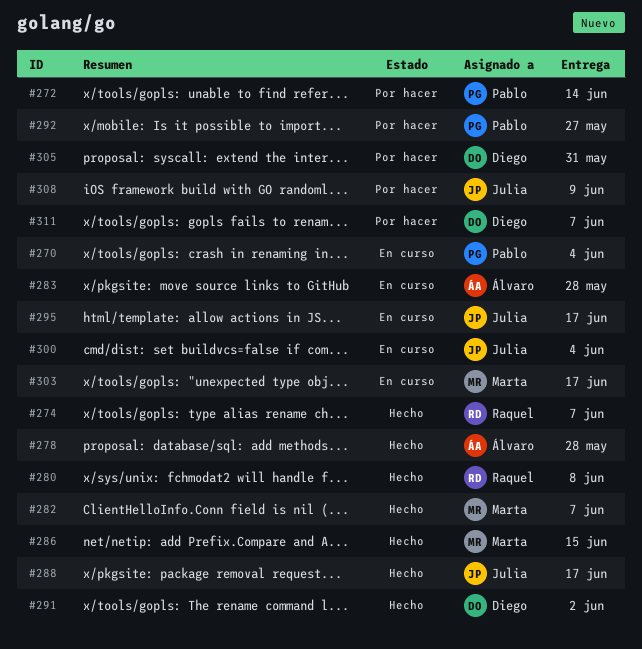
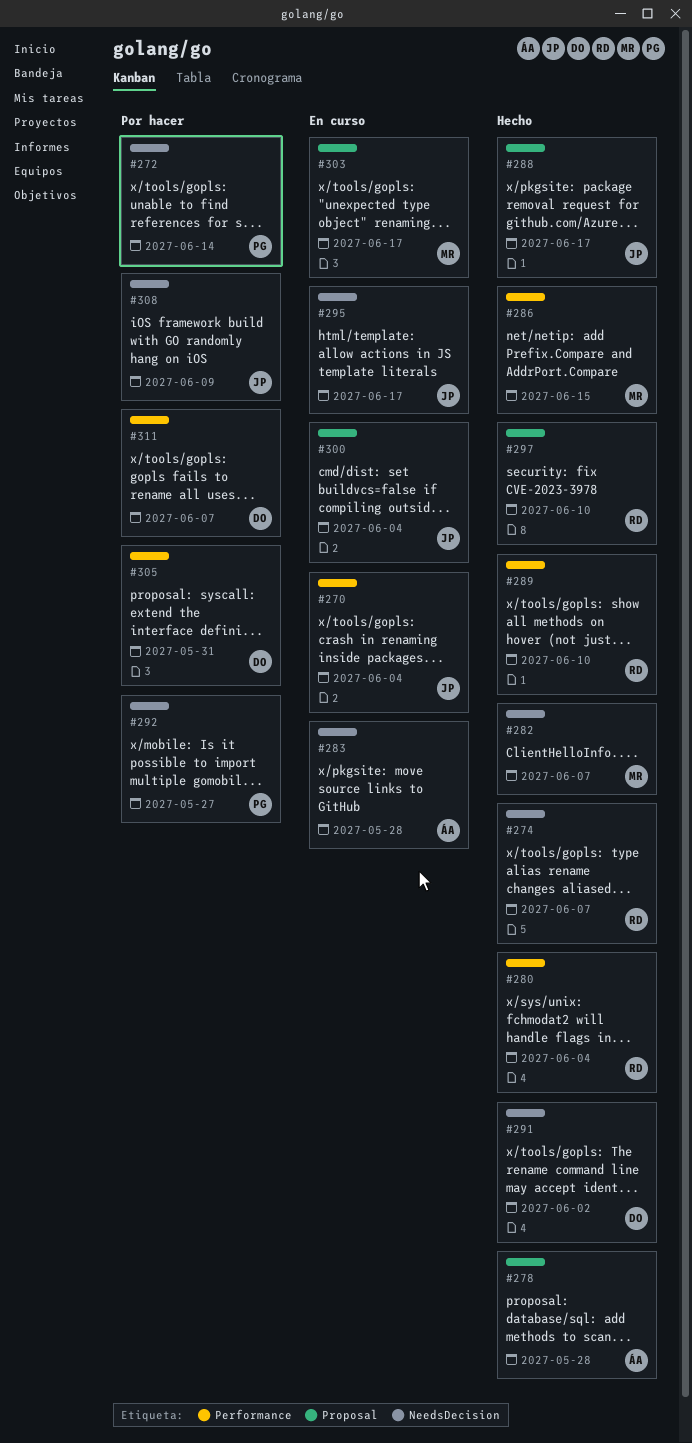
#270, owner: Pablo -> Julia
#280, due: Jun 8 -> Jun 4
#289: none -> present
#297: none -> present

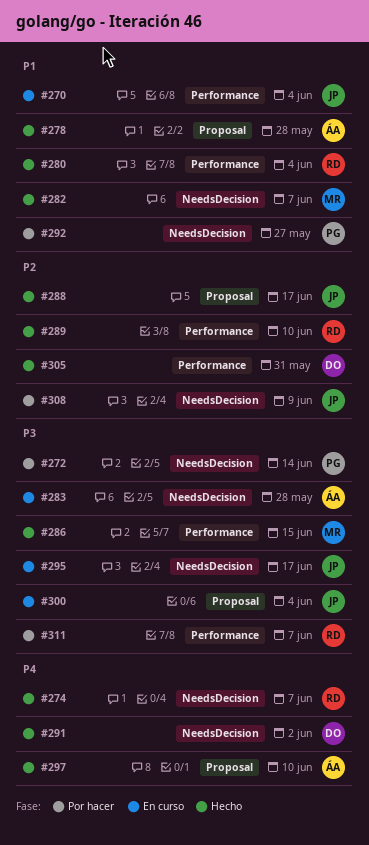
#297, owner: RD -> ÁA
#303: present -> none
#305, status: Por hacer -> Hecho
#311, owner: DO -> RD

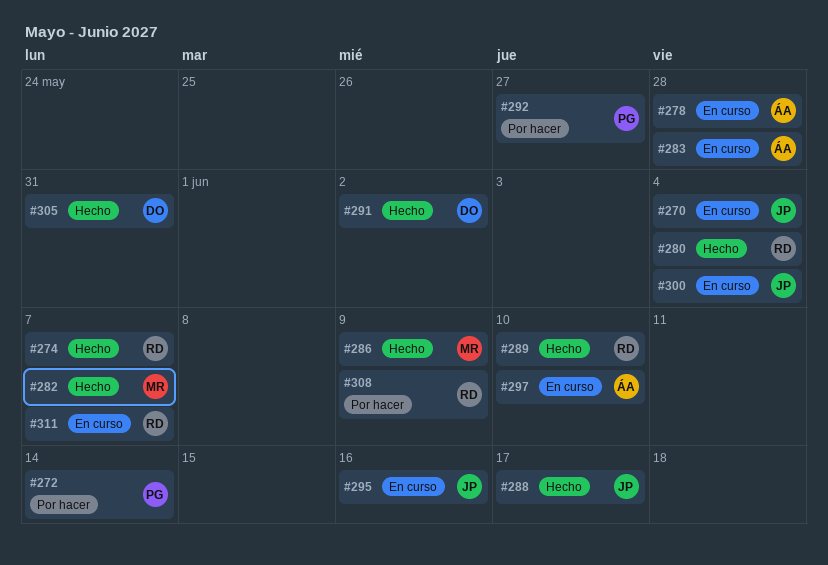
#278, status: Hecho -> En curso
#286, due: Jun 15 -> Jun 9
#295, due: Jun 17 -> Jun 16
#297, status: Hecho -> En curso
#308, owner: JP -> RD
#311, status: Por hacer -> En curso

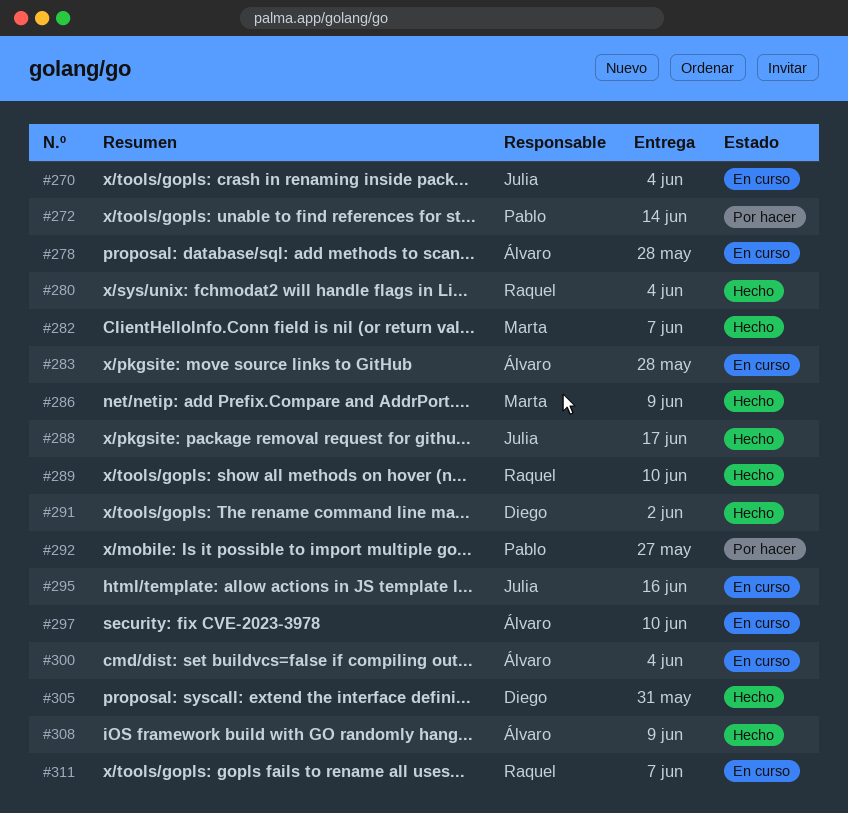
#274: present -> none
#300, owner: Julia -> Álvaro
#308, status: Por hacer -> Hecho
#308, owner: Raquel -> Álvaro

